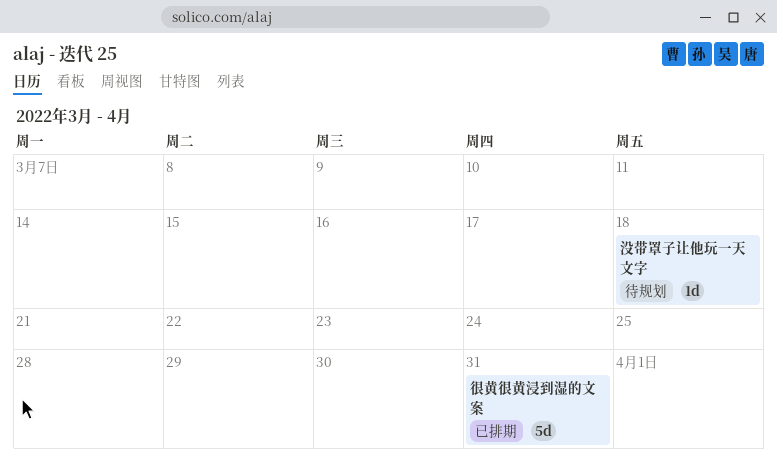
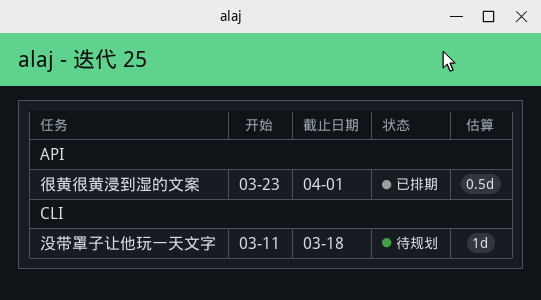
很黄很黄浸到湿的文案, estimate: 5d -> 0.5d
很黄很黄浸到湿的文案, due: Mar 31 -> Apr 1

